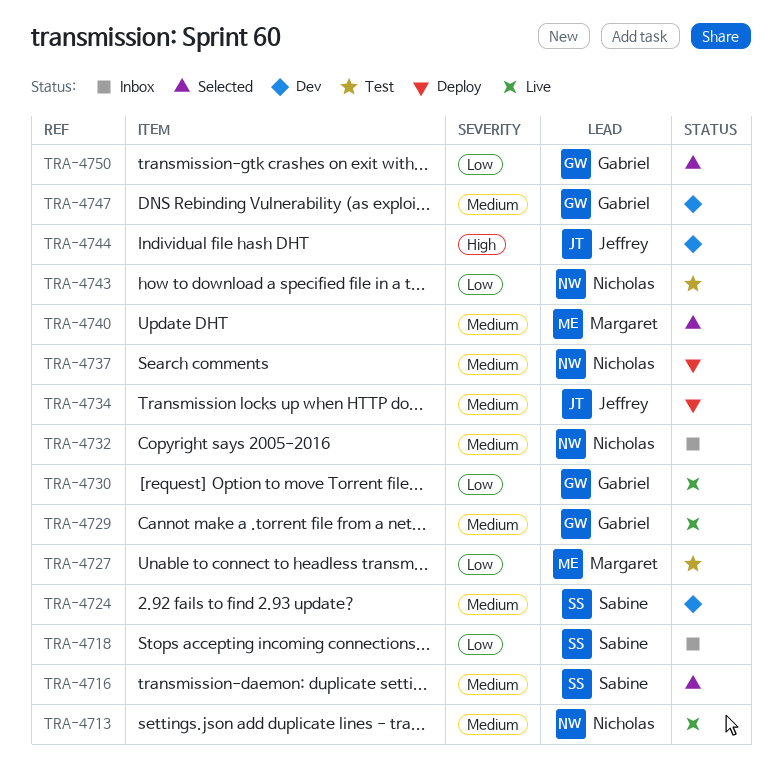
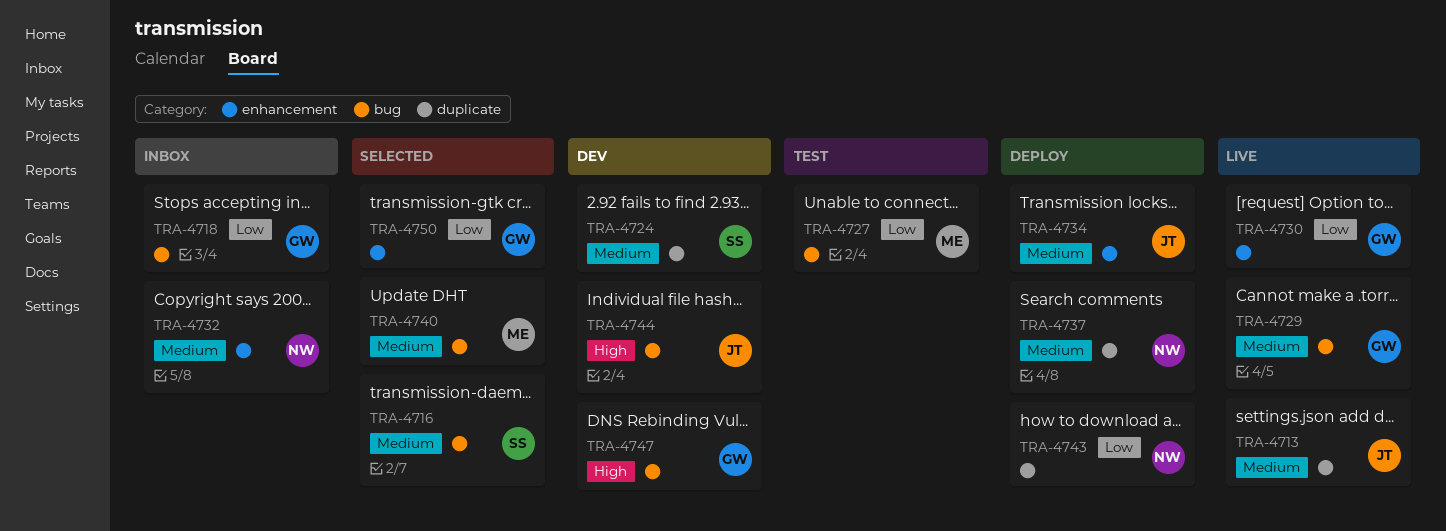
TRA-4713, owner: Nicholas -> Jeffrey
TRA-4718, owner: Sabine -> Gabriel
TRA-4743, status: Test -> Deploy
TRA-4747, priority: Medium -> High

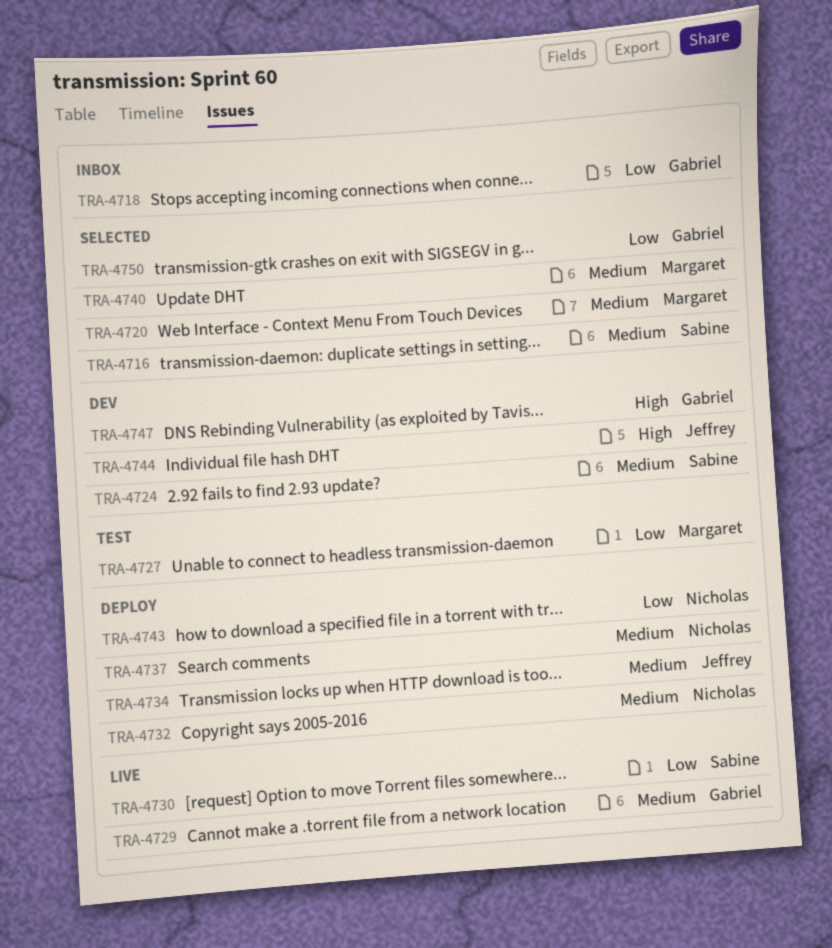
TRA-4713: present -> none
TRA-4720: none -> present
TRA-4730, owner: Gabriel -> Sabine
TRA-4732, status: Inbox -> Deploy

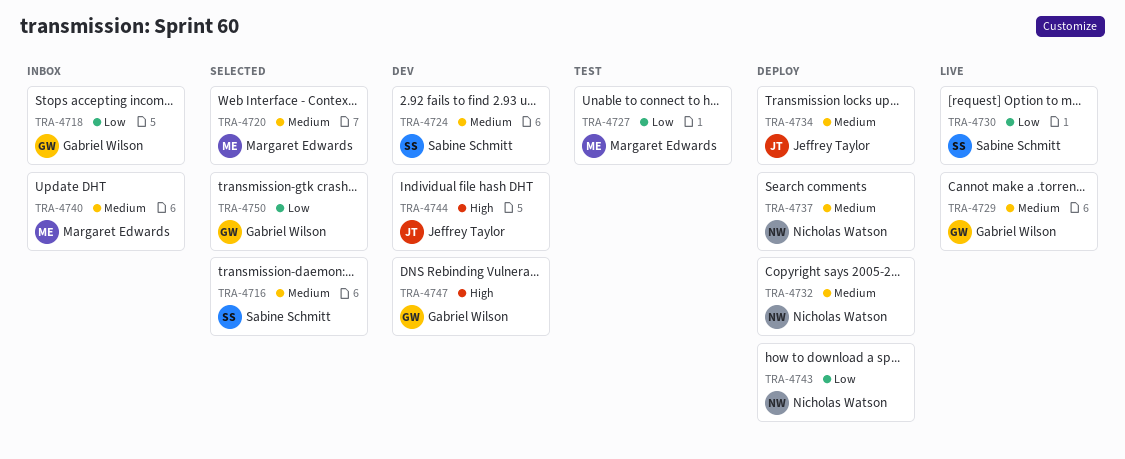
TRA-4740, status: Selected -> Inbox

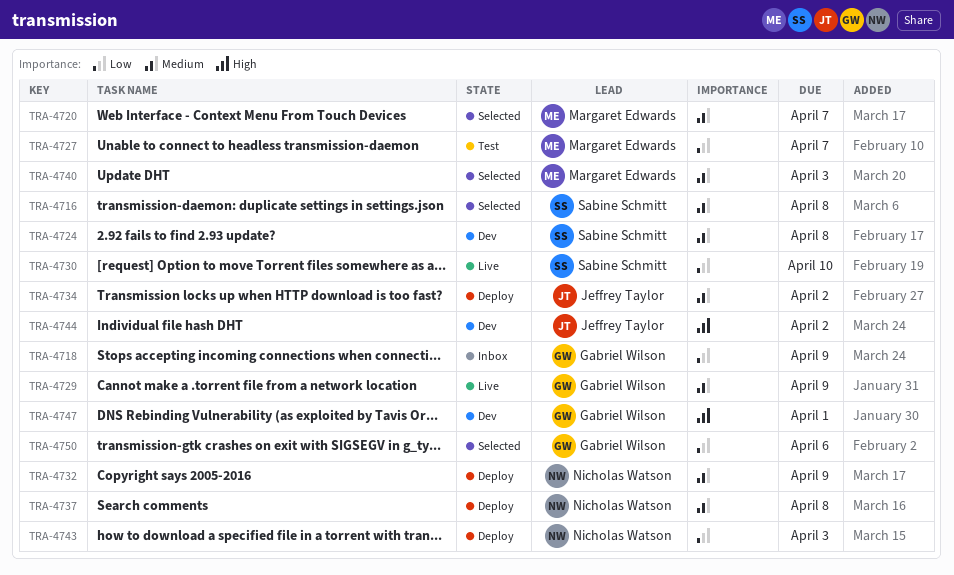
TRA-4740, status: Inbox -> Selected

